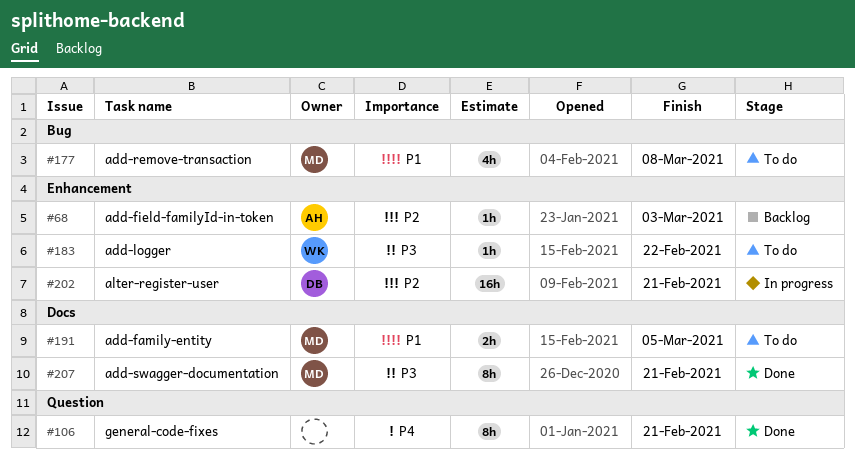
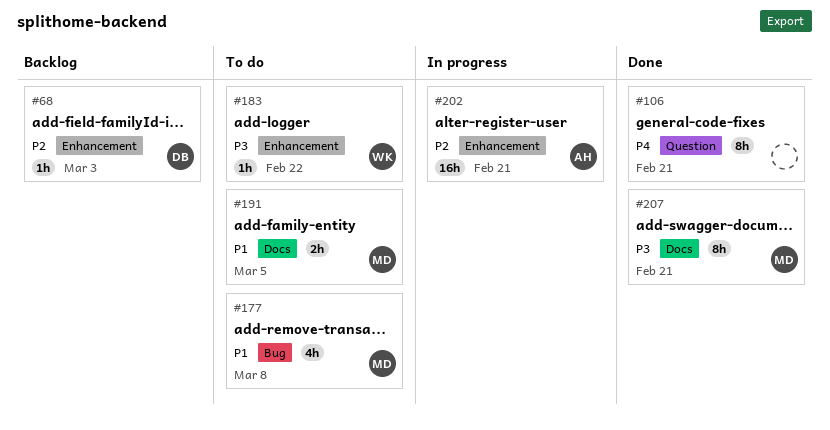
#68, owner: AH -> DB
#202, owner: DB -> AH

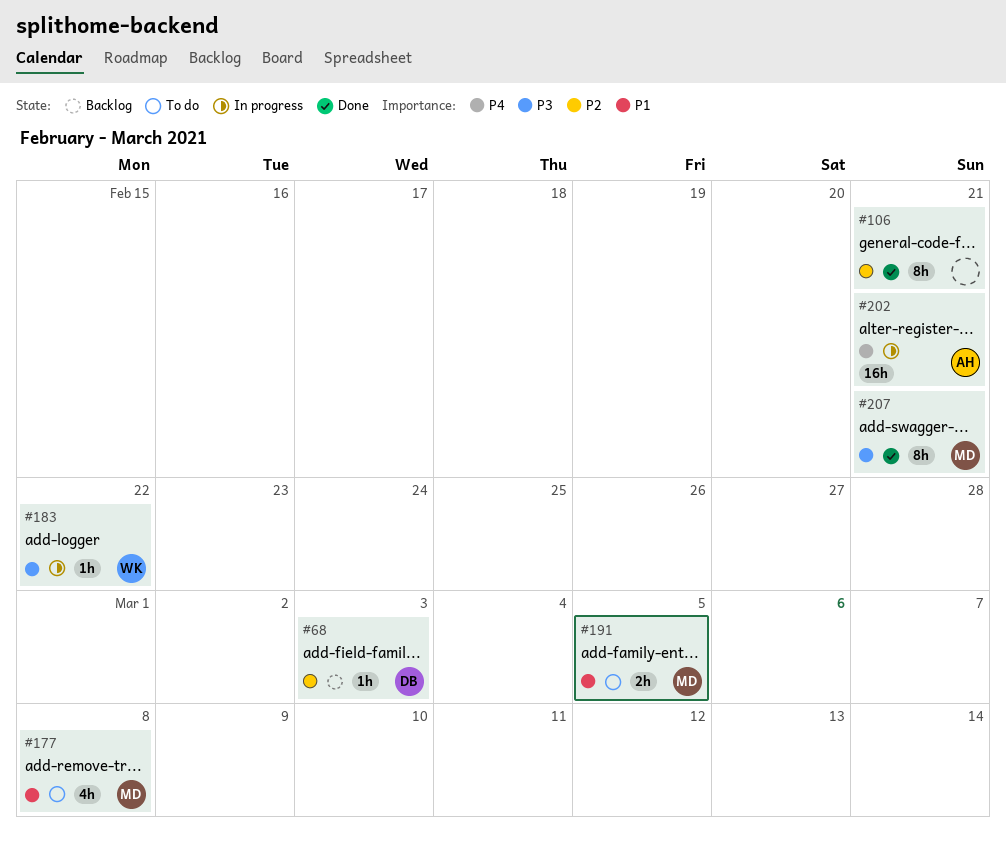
#106, priority: P4 -> P2
#183, status: To do -> In progress
#202, priority: P2 -> P4

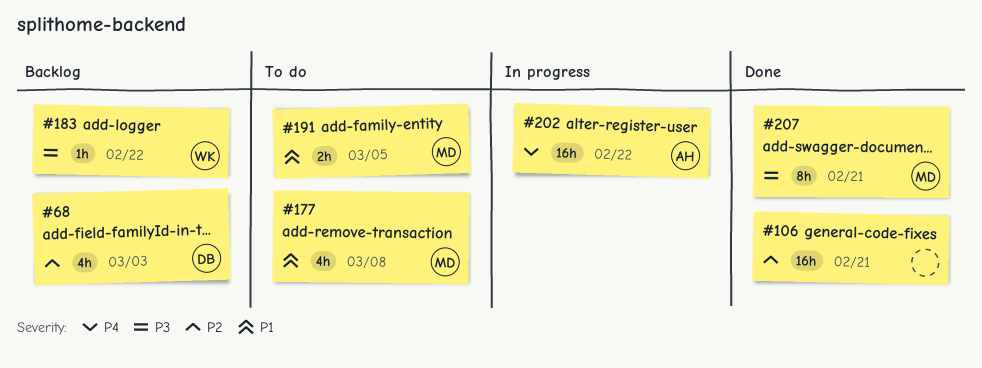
#68, estimate: 1h -> 4h
#106, estimate: 8h -> 16h
#183, status: In progress -> Backlog
#202, due: Feb 21 -> Feb 22

